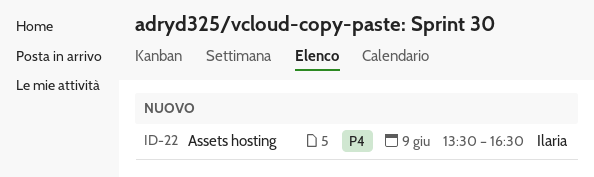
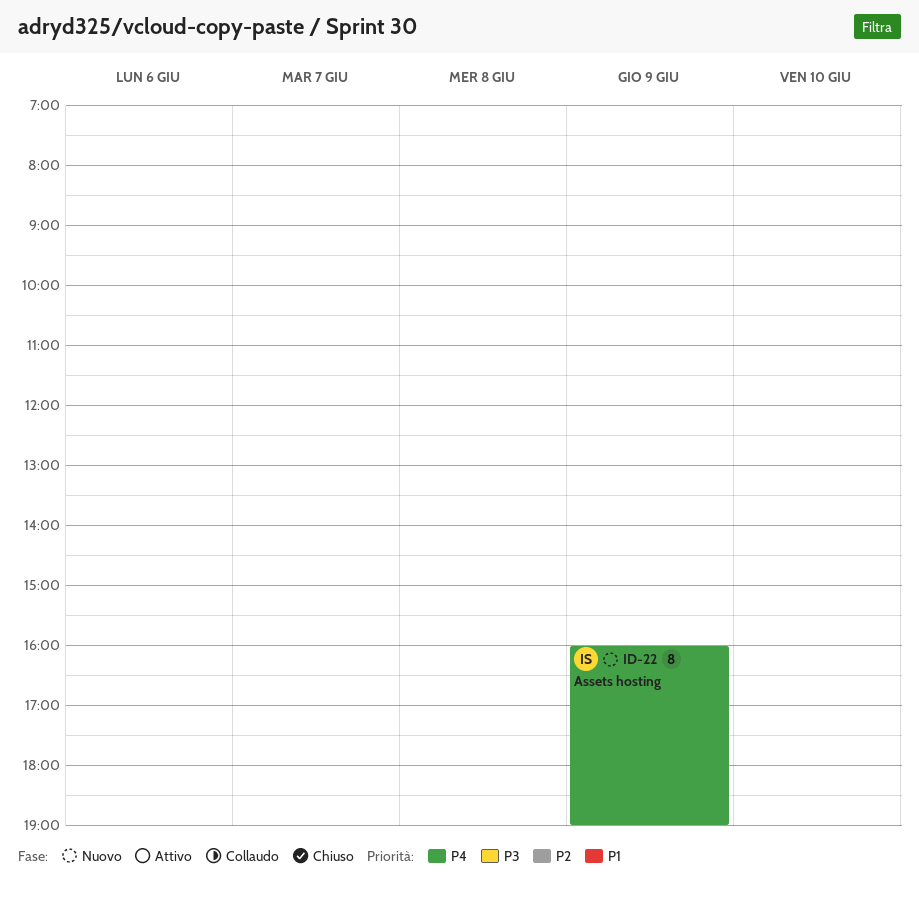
ID-22, begins: 13:30 -> 16:00
ID-22, ends: 16:30 -> 19:00

